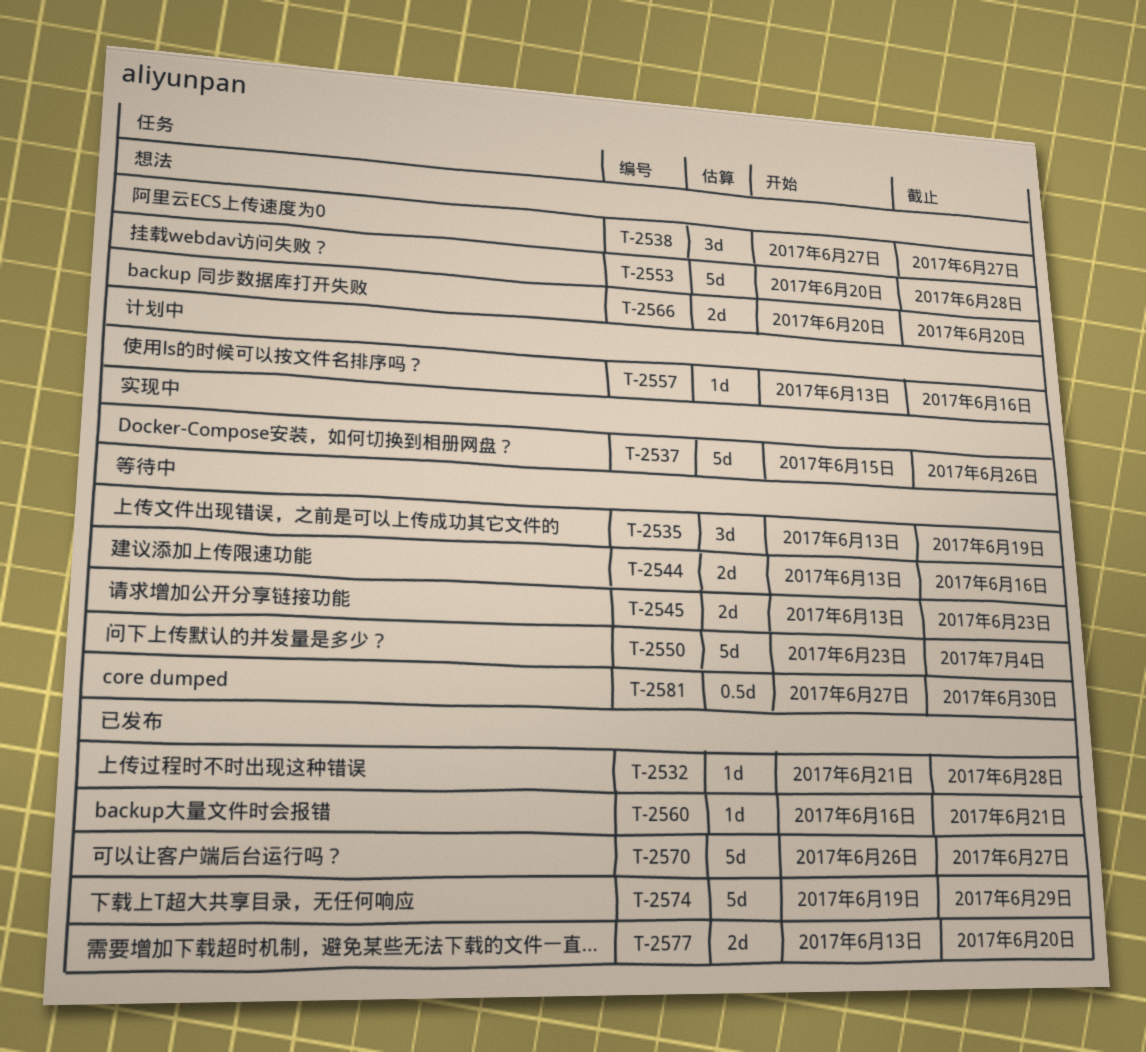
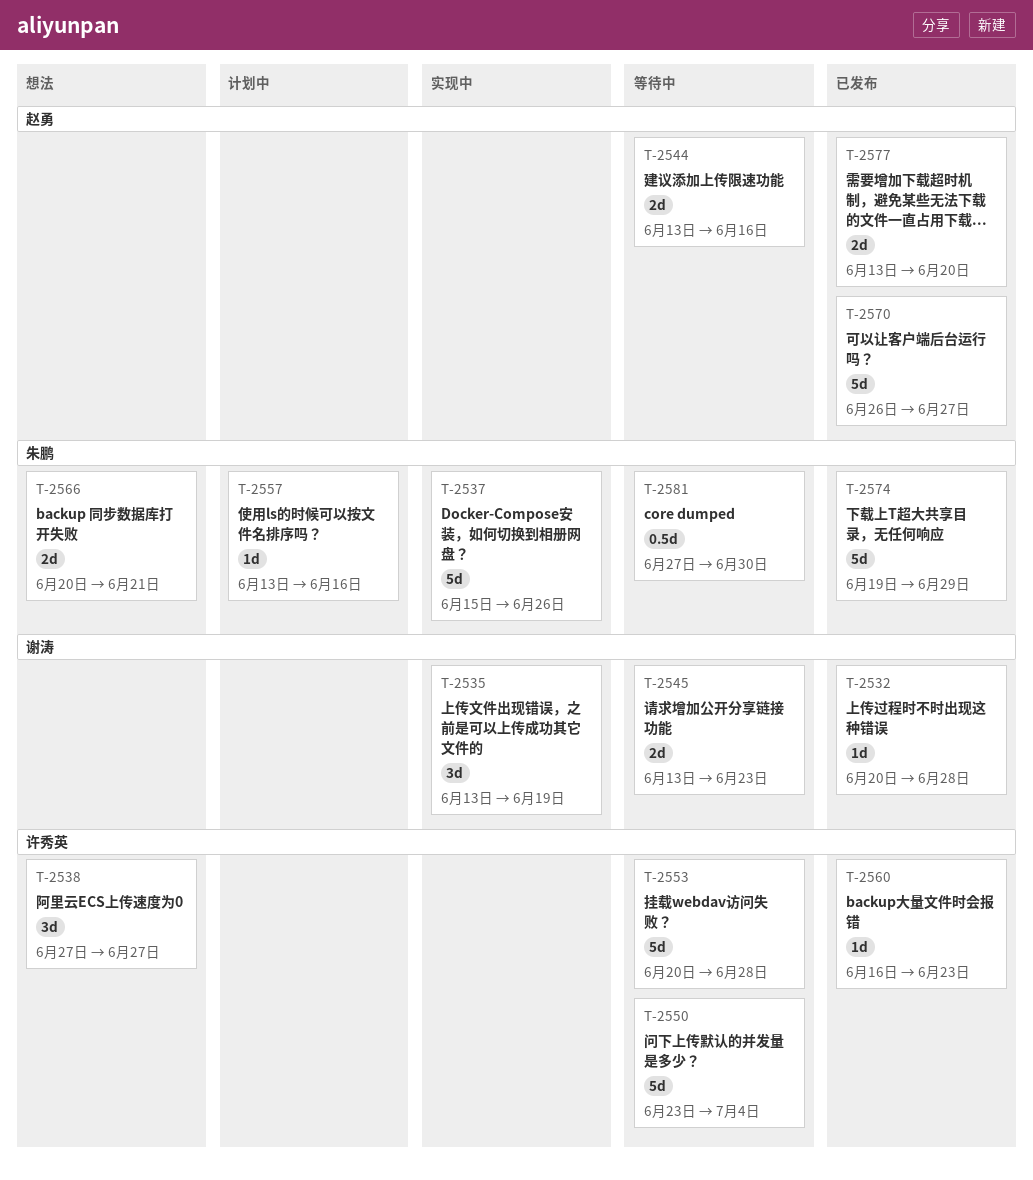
T-2532, start: Jun 21 -> Jun 20
T-2535, status: 等待中 -> 实现中
T-2553, status: 想法 -> 等待中
T-2560, due: Jun 21 -> Jun 23
T-2566, due: Jun 20 -> Jun 21

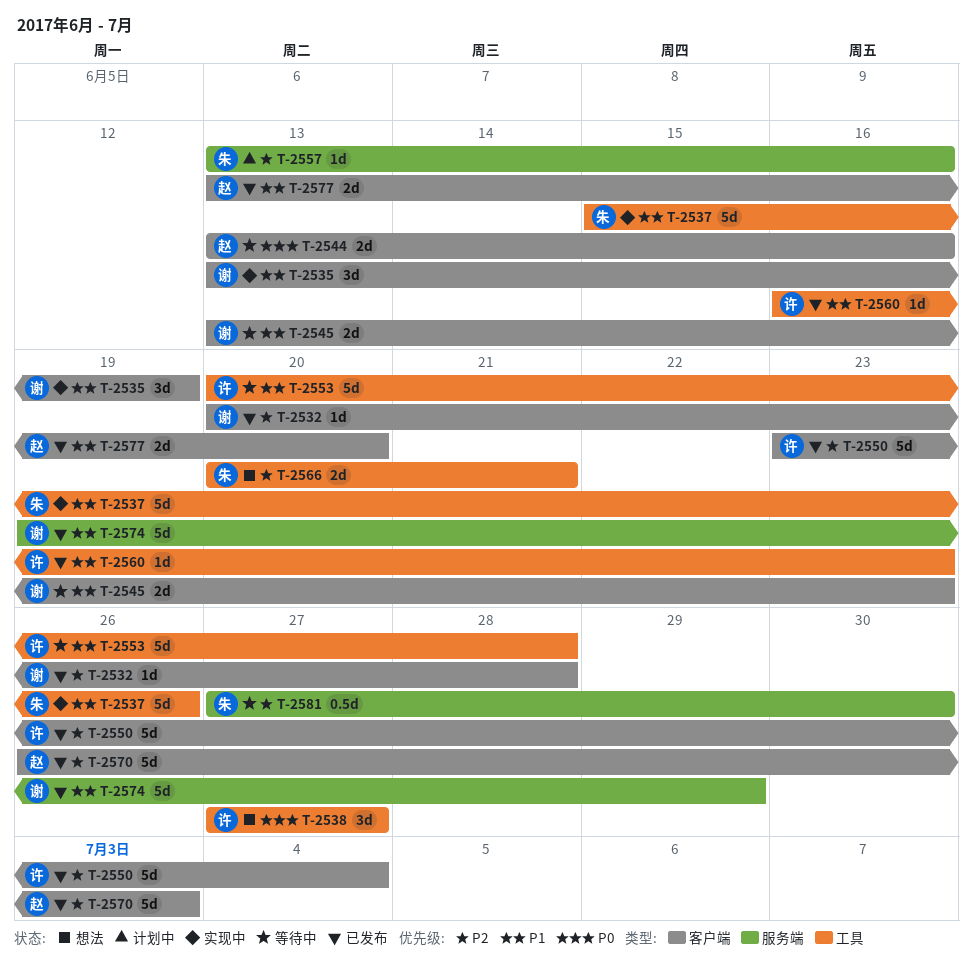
T-2550, status: 等待中 -> 已发布
T-2570, due: Jun 27 -> Jul 3
T-2574, owner: 朱鹏 -> 谢涛

